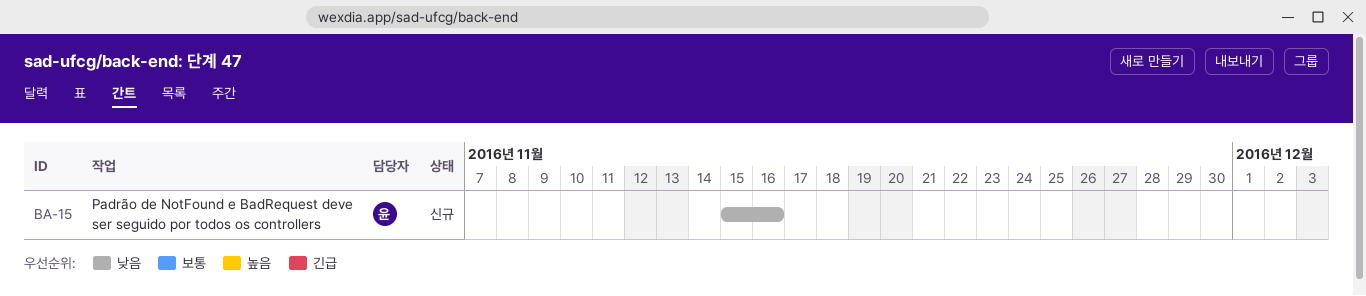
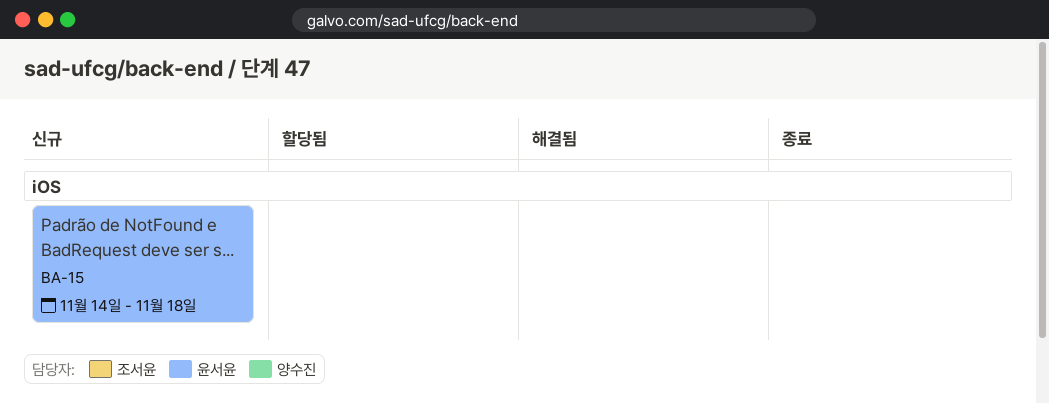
BA-15, start: Nov 15 -> Nov 14
BA-15, due: Nov 16 -> Nov 18

